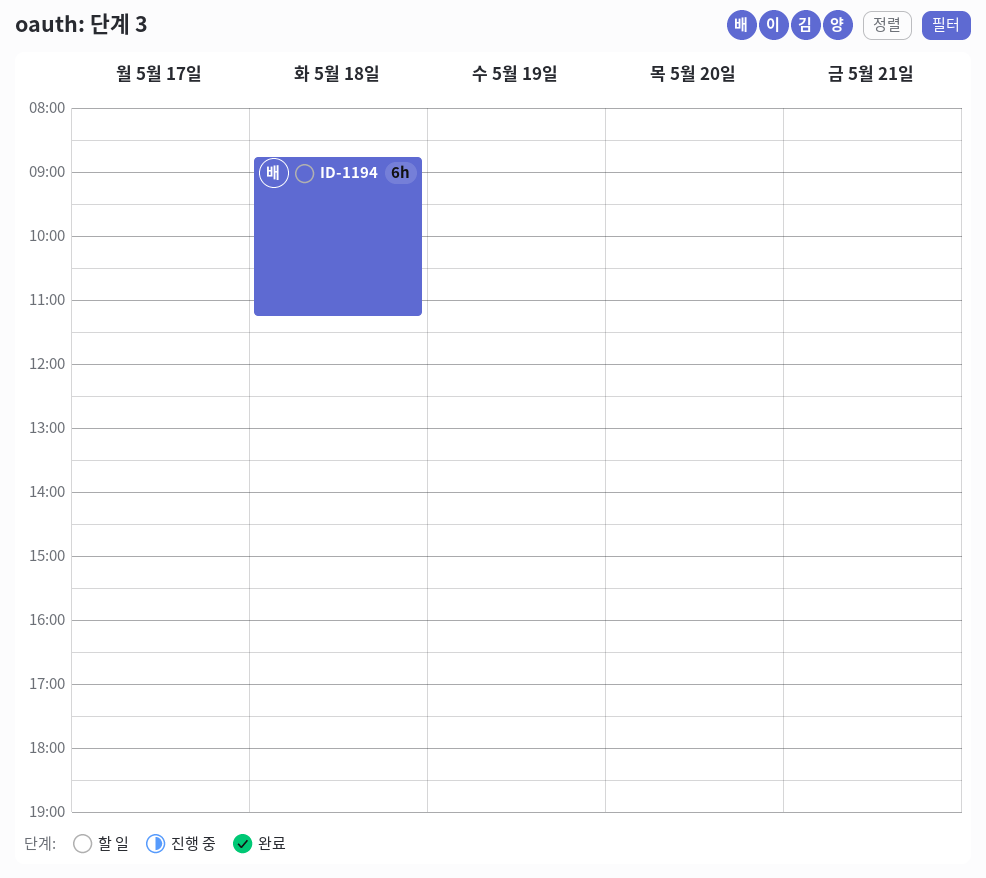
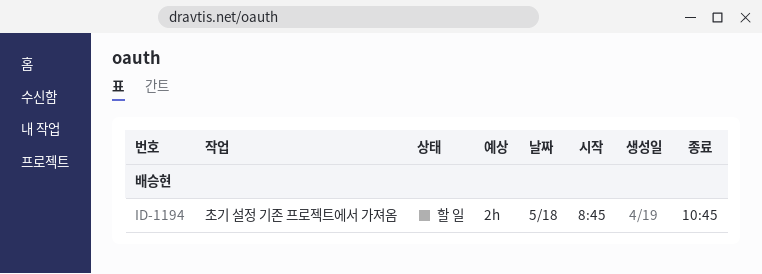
ID-1194, estimate: 6h -> 2h
ID-1194, ends: 11:15 -> 10:45

